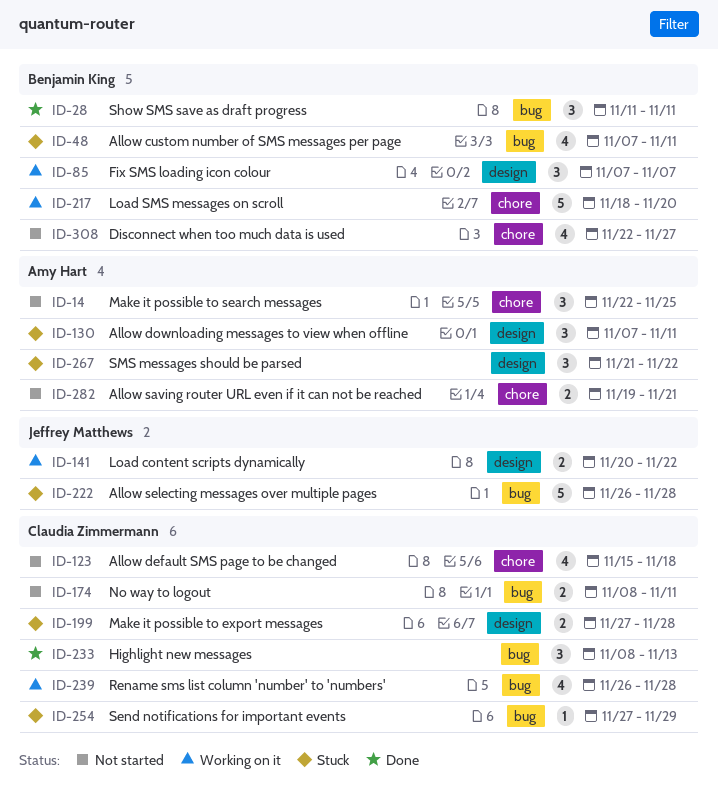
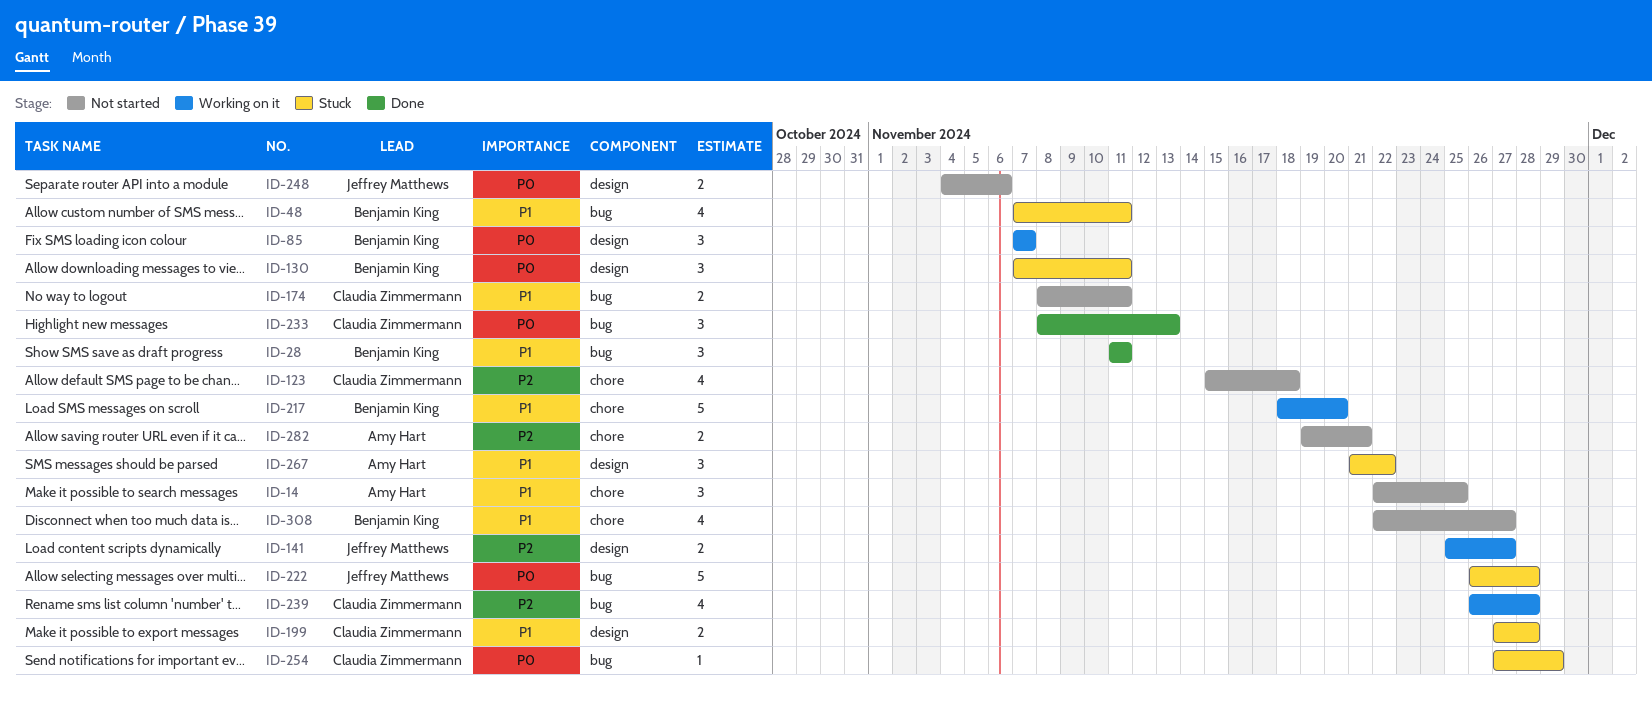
ID-130, owner: Amy Hart -> Benjamin King
ID-141, start: Nov 20 -> Nov 25
ID-141, due: Nov 22 -> Nov 27
ID-248: none -> present

